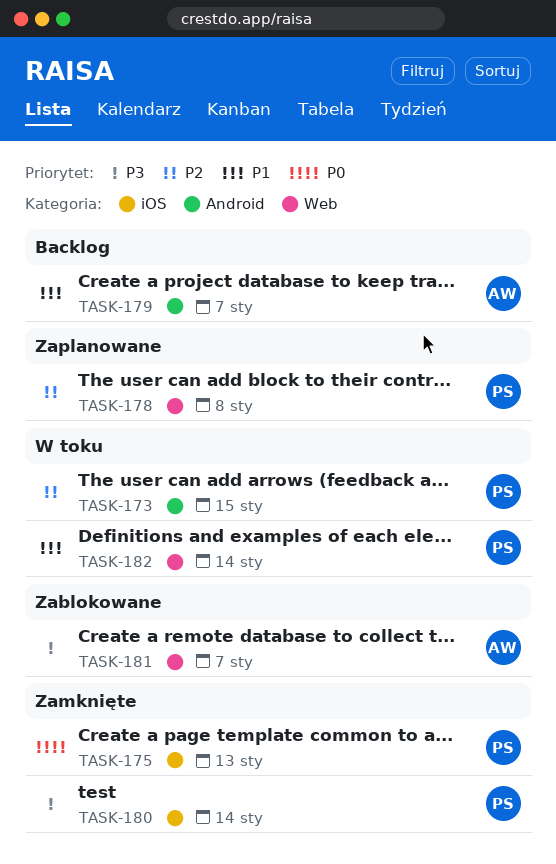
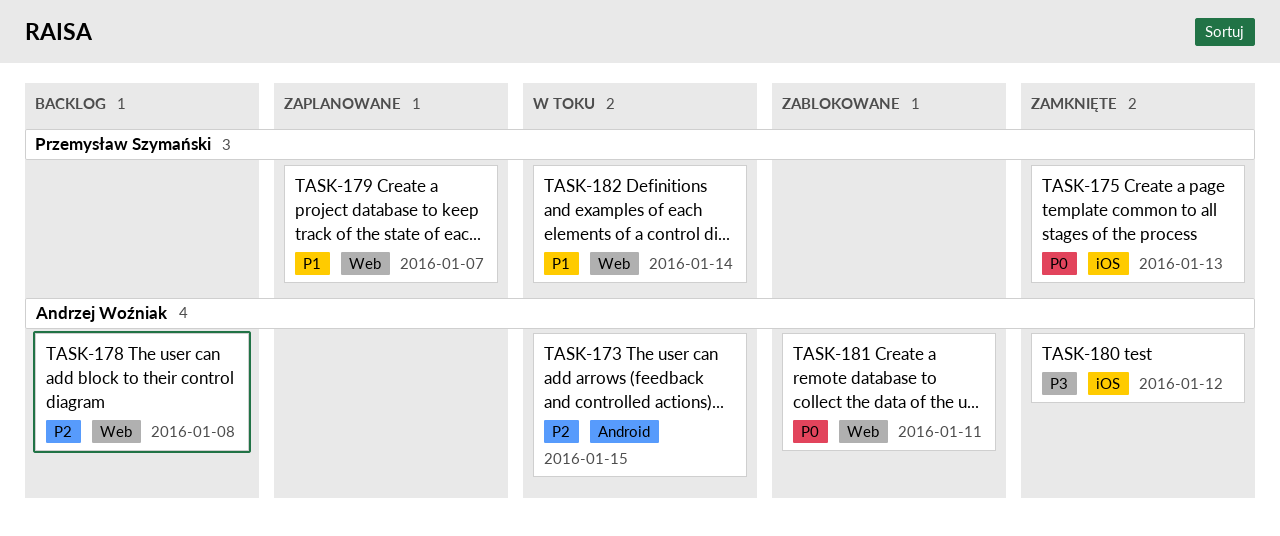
TASK-173, owner: Przemysław Szymański -> Andrzej Woźniak
TASK-178, status: Zaplanowane -> Backlog
TASK-178, owner: Przemysław Szymański -> Andrzej Woźniak
TASK-179, status: Backlog -> Zaplanowane
TASK-179, owner: Andrzej Woźniak -> Przemysław Szymański
TASK-179, label: Android -> Web
TASK-180, owner: Przemysław Szymański -> Andrzej Woźniak
TASK-180, due: Jan 14 -> Jan 12
TASK-181, priority: P3 -> P0
TASK-181, due: Jan 7 -> Jan 11

